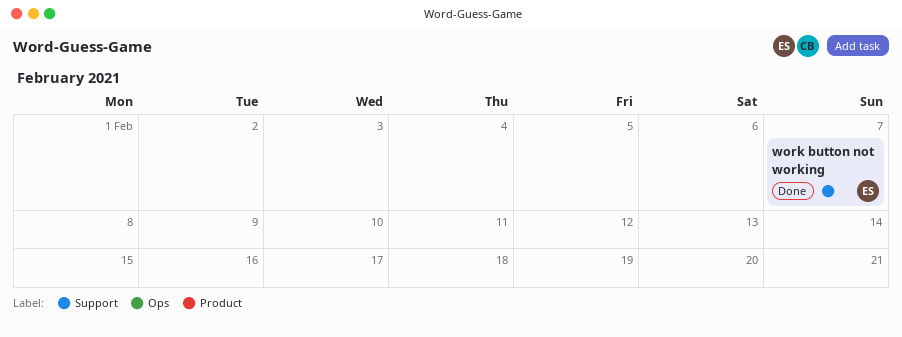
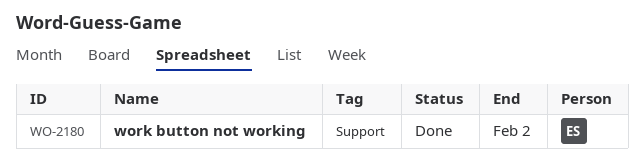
work button not working, due: Feb 7 -> Feb 2

